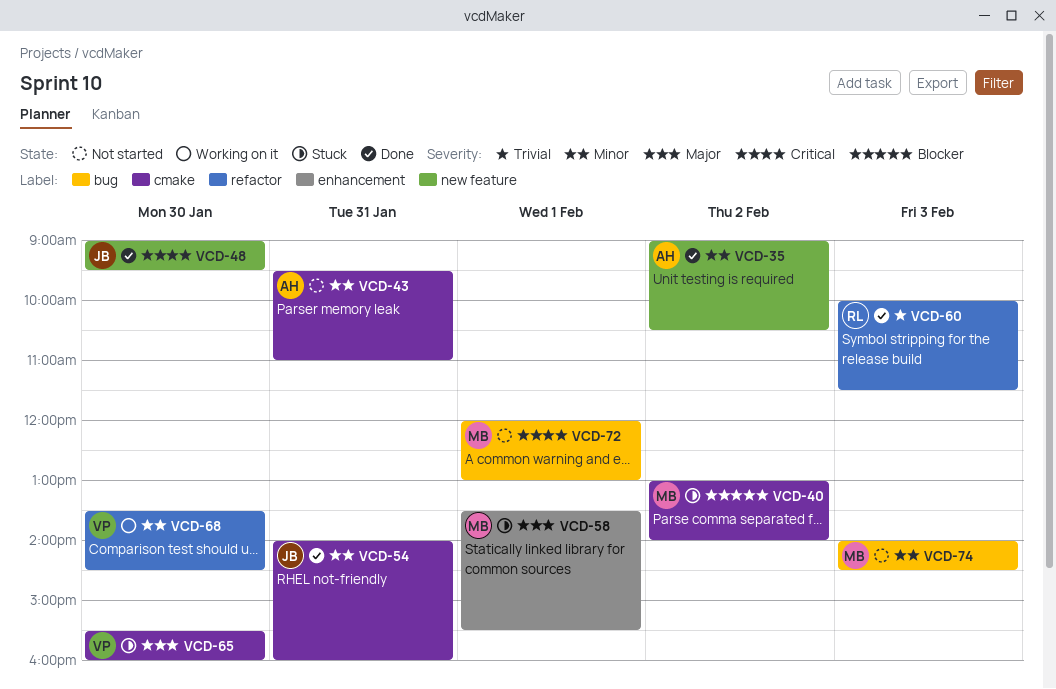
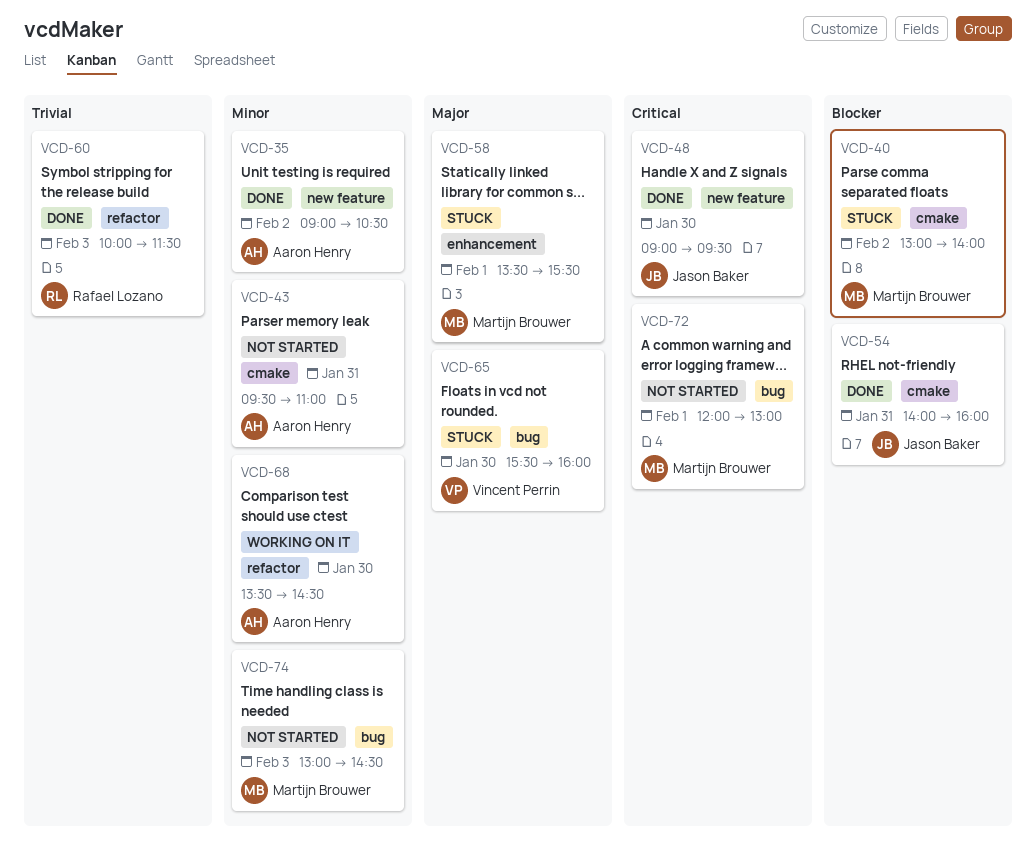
VCD-54, priority: Minor -> Blocker
VCD-65, label: cmake -> bug
VCD-68, owner: Vincent Perrin -> Aaron Henry
VCD-74, begins: 14:00 -> 13:00

